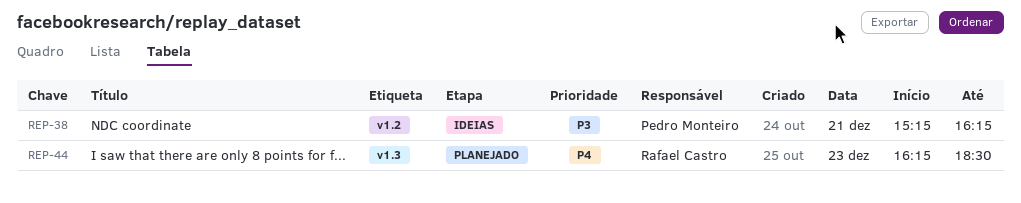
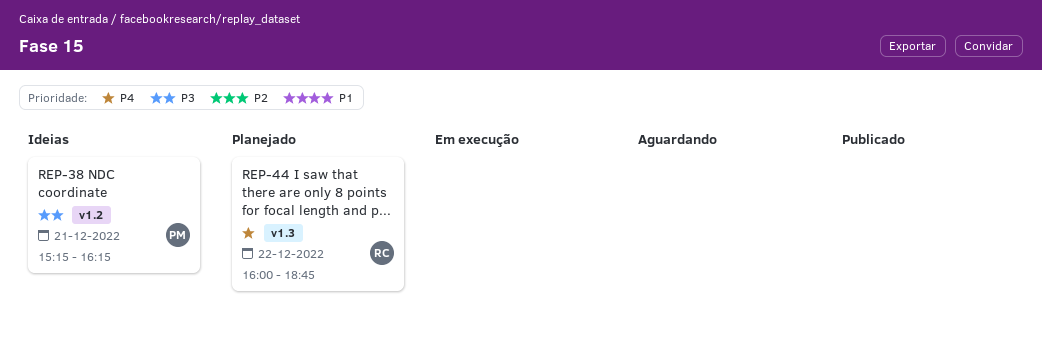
REP-44, day: Dec 23 -> Dec 22
REP-44, begins: 16:15 -> 16:00
REP-44, ends: 18:30 -> 18:45

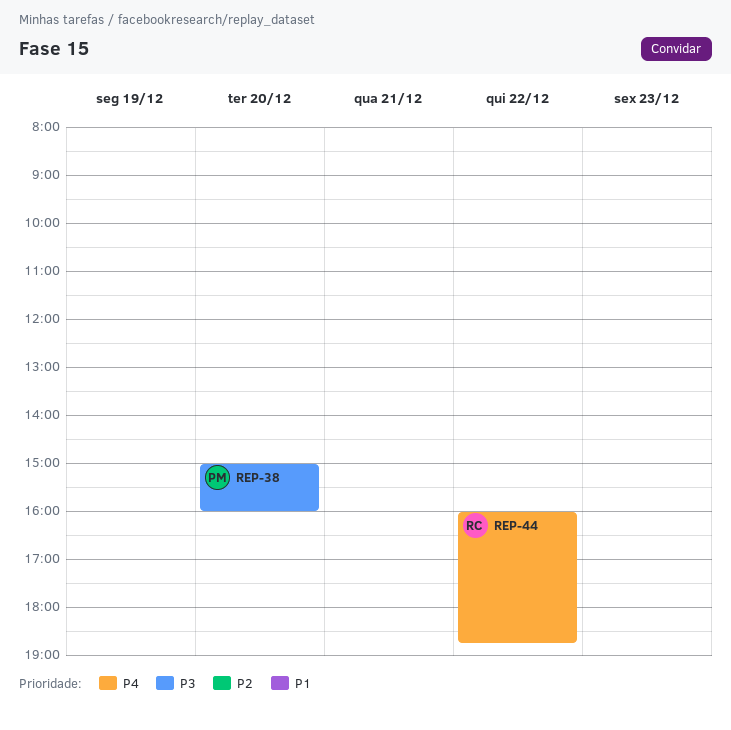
REP-38, day: Dec 21 -> Dec 20
REP-38, begins: 15:15 -> 15:00
REP-38, ends: 16:15 -> 16:00

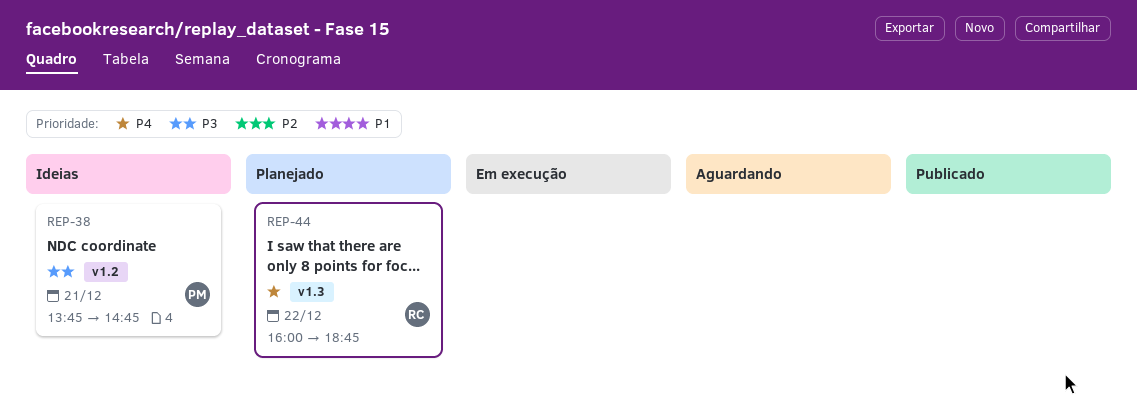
REP-38, day: Dec 20 -> Dec 21
REP-38, begins: 15:00 -> 13:45
REP-38, ends: 16:00 -> 14:45

